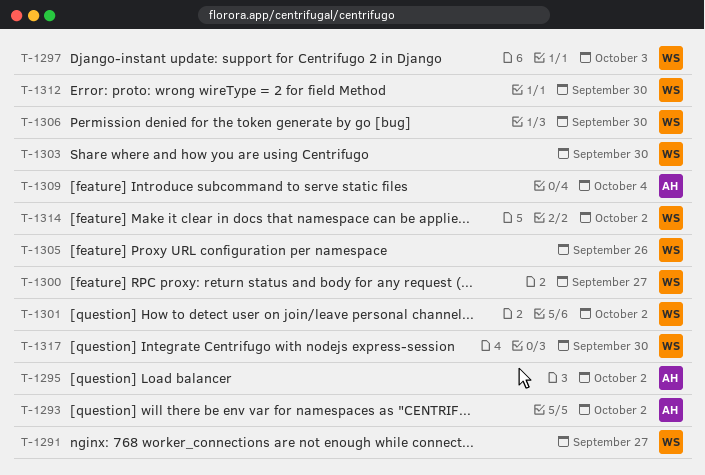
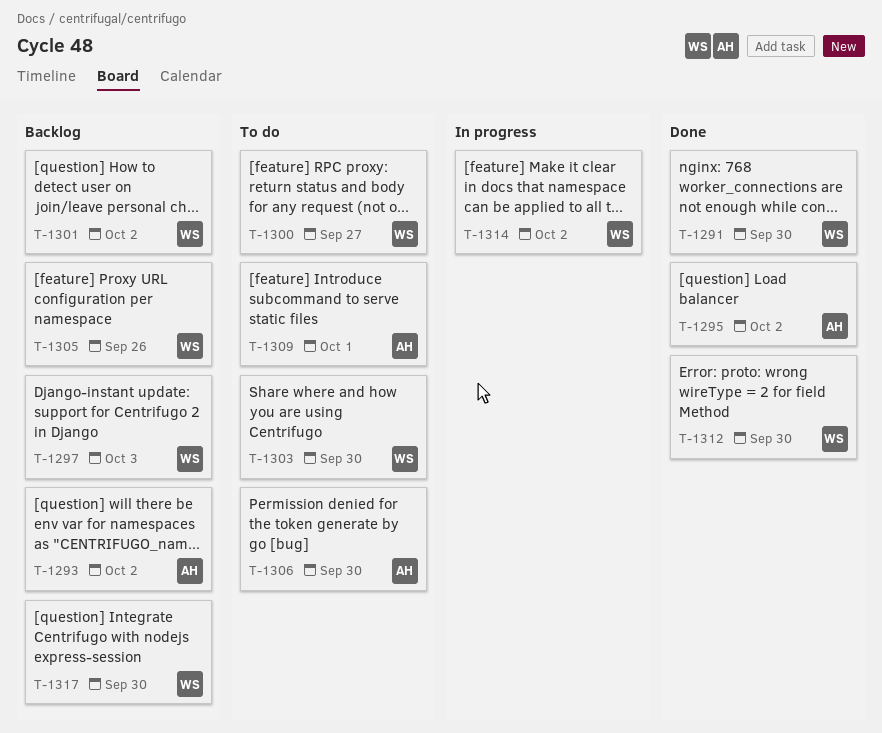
T-1291, due: Sep 27 -> Sep 30
T-1306, owner: WS -> AH
T-1309, due: Oct 4 -> Oct 1

